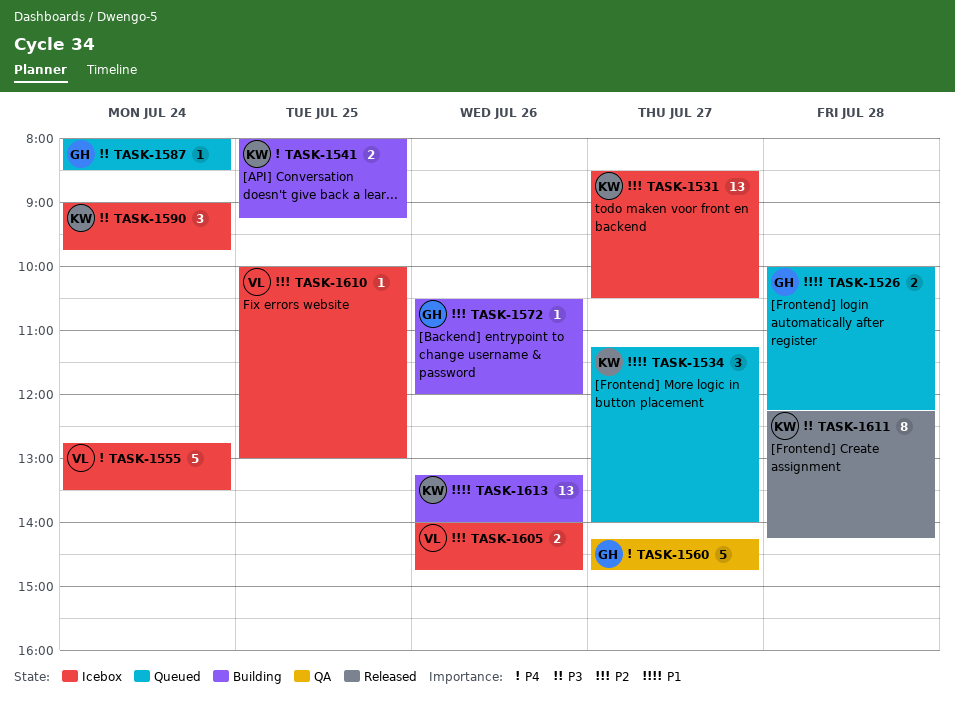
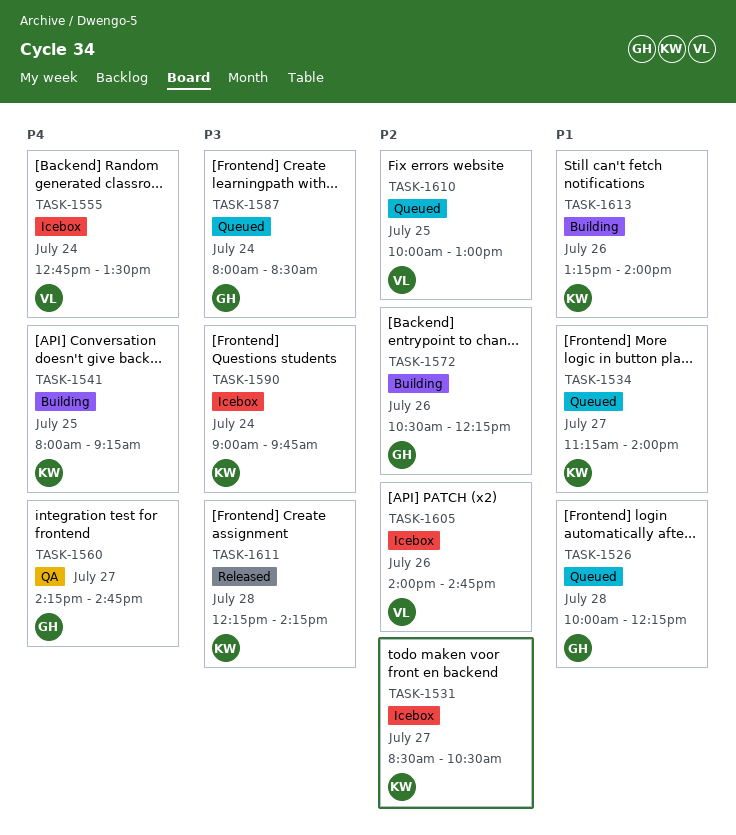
TASK-1572, ends: 12:00 -> 12:15
TASK-1610, status: Icebox -> Queued

